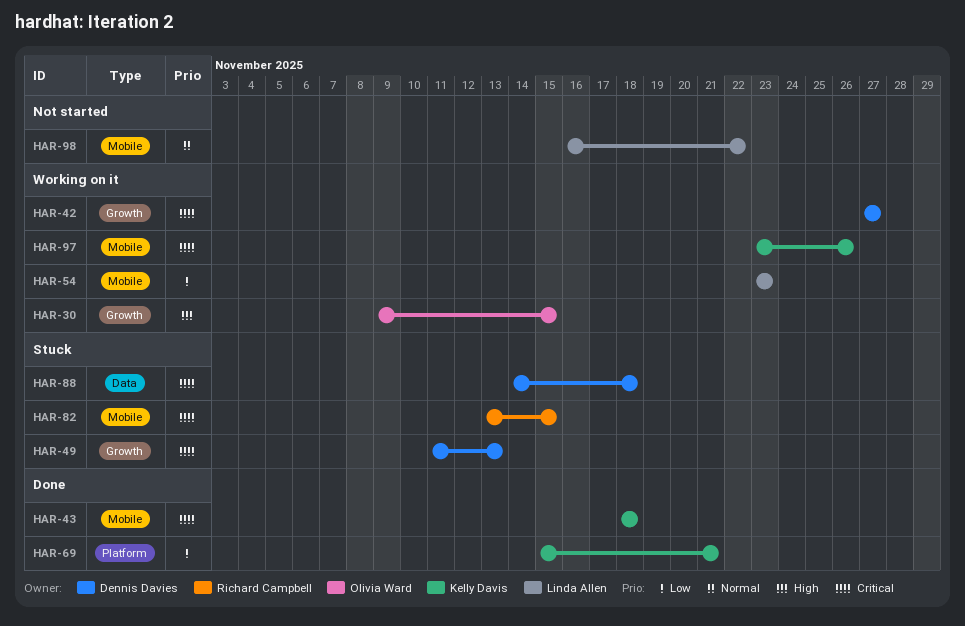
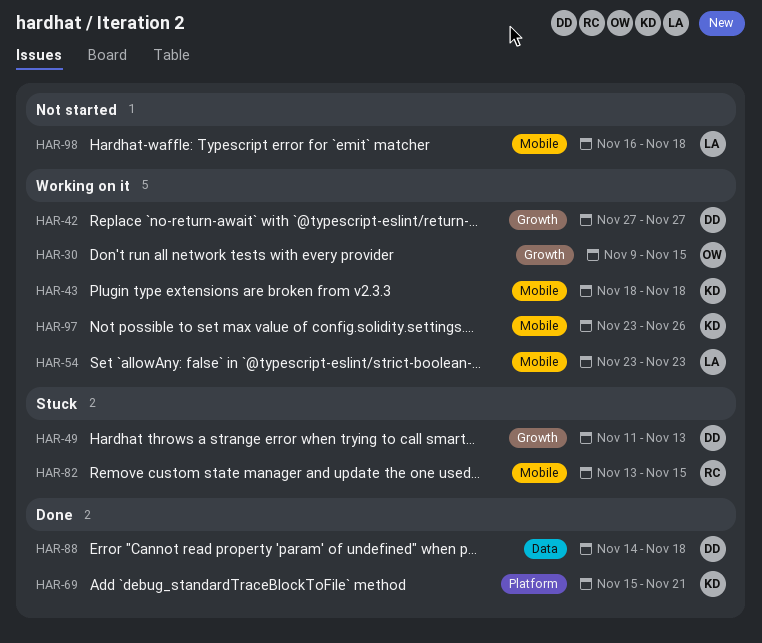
HAR-43, status: Done -> Working on it
HAR-88, status: Stuck -> Done
HAR-98, due: Nov 22 -> Nov 18

